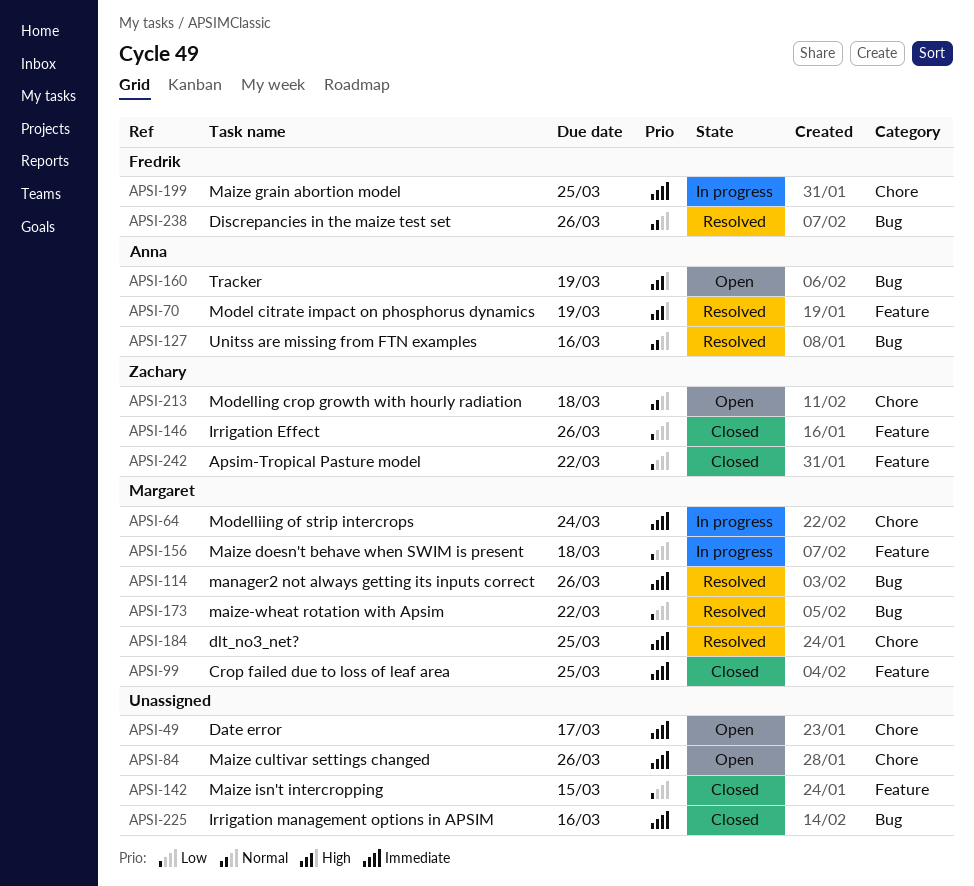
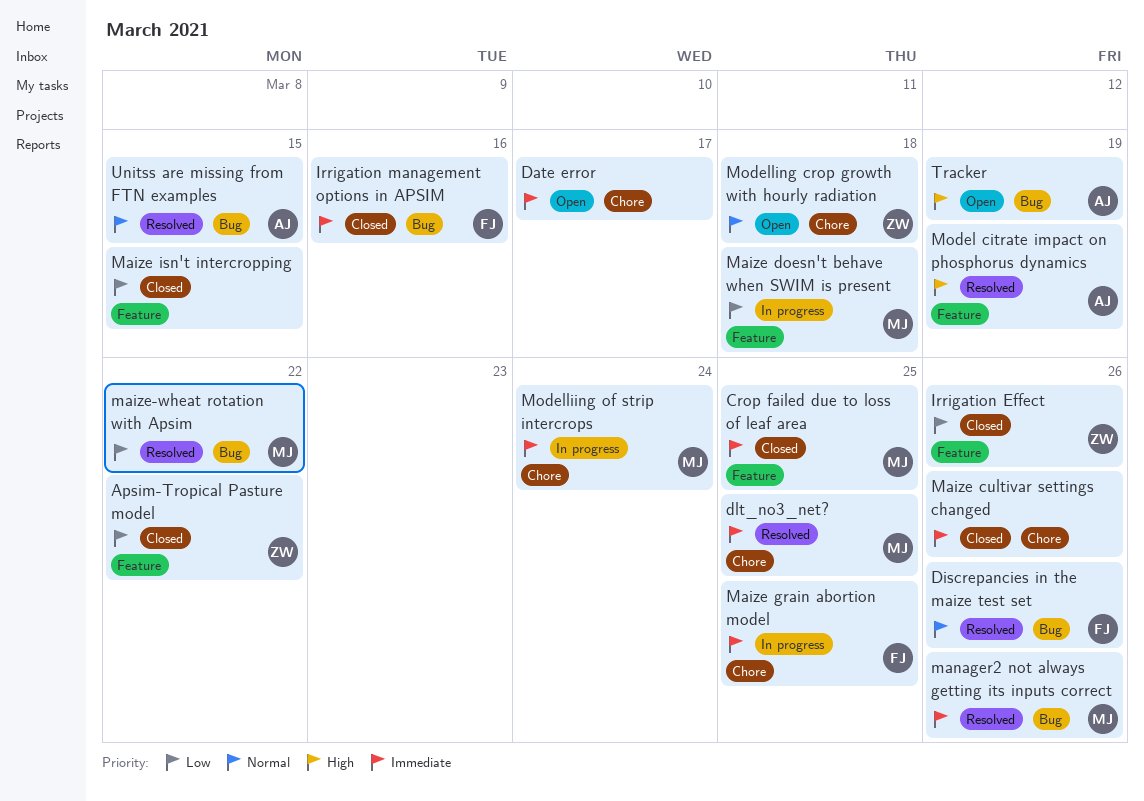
Irrigation management options in APSIM, owner: none -> Fredrik
Maize cultivar settings changed, status: Open -> Closed
Unitss are missing from FTN examples, due: Mar 16 -> Mar 15

